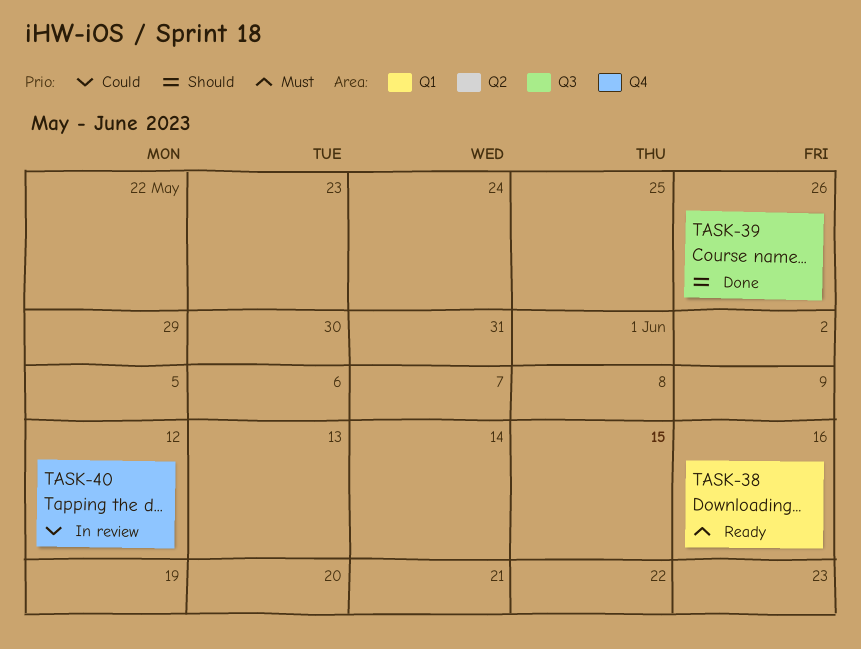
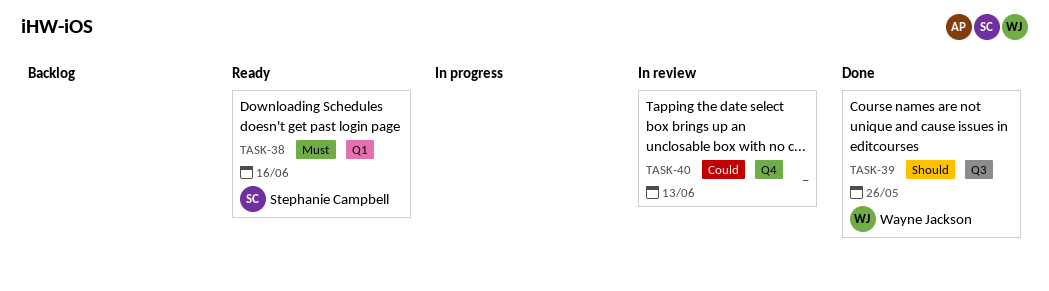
TASK-40, due: Jun 12 -> Jun 13

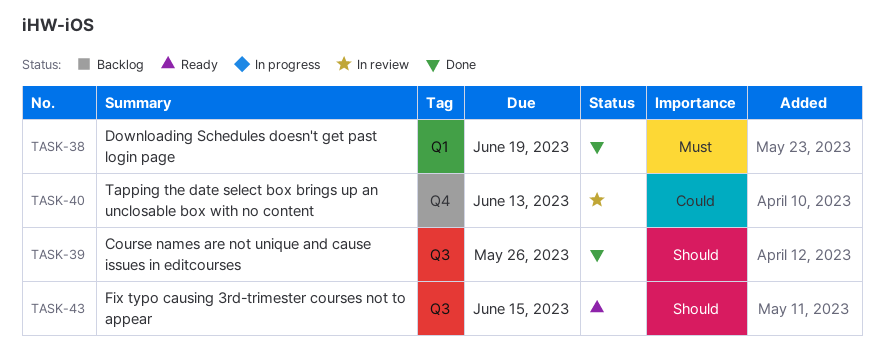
TASK-38, status: Ready -> Done
TASK-38, due: Jun 16 -> Jun 19
TASK-43: none -> present

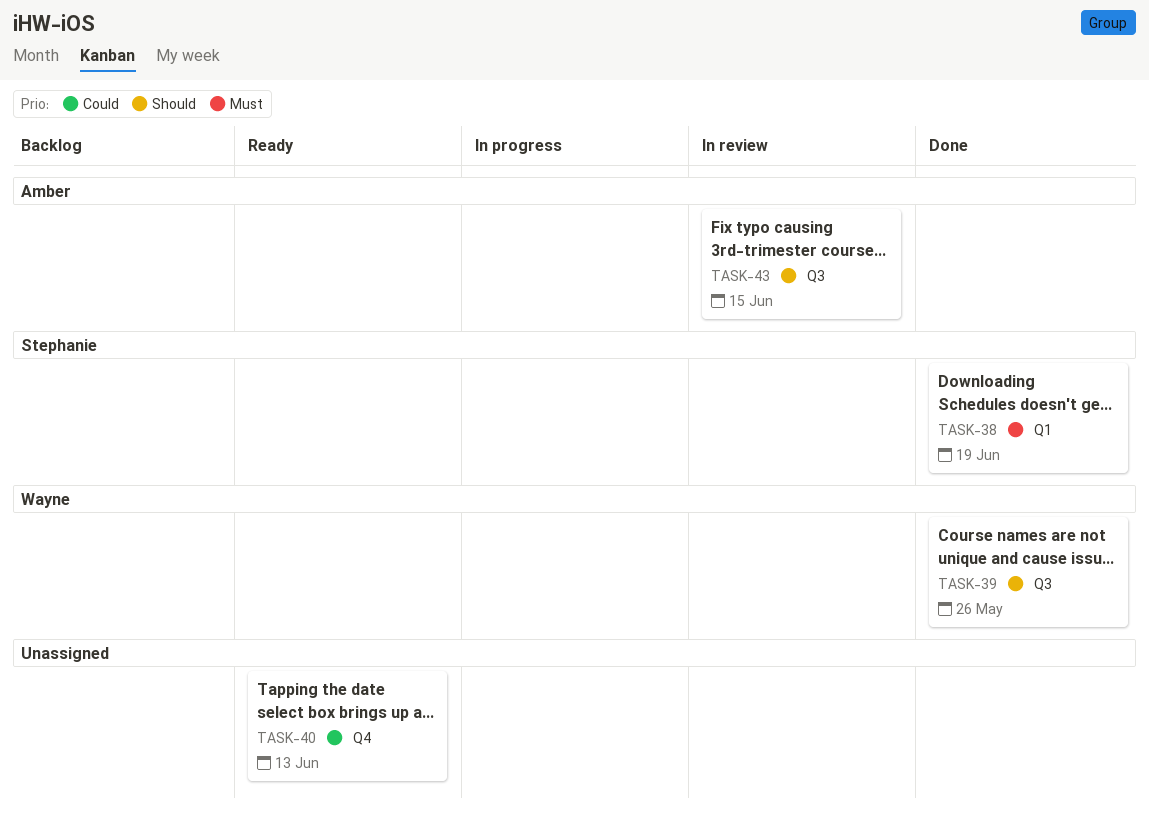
TASK-40, status: In review -> Ready
TASK-43, status: Ready -> In review

